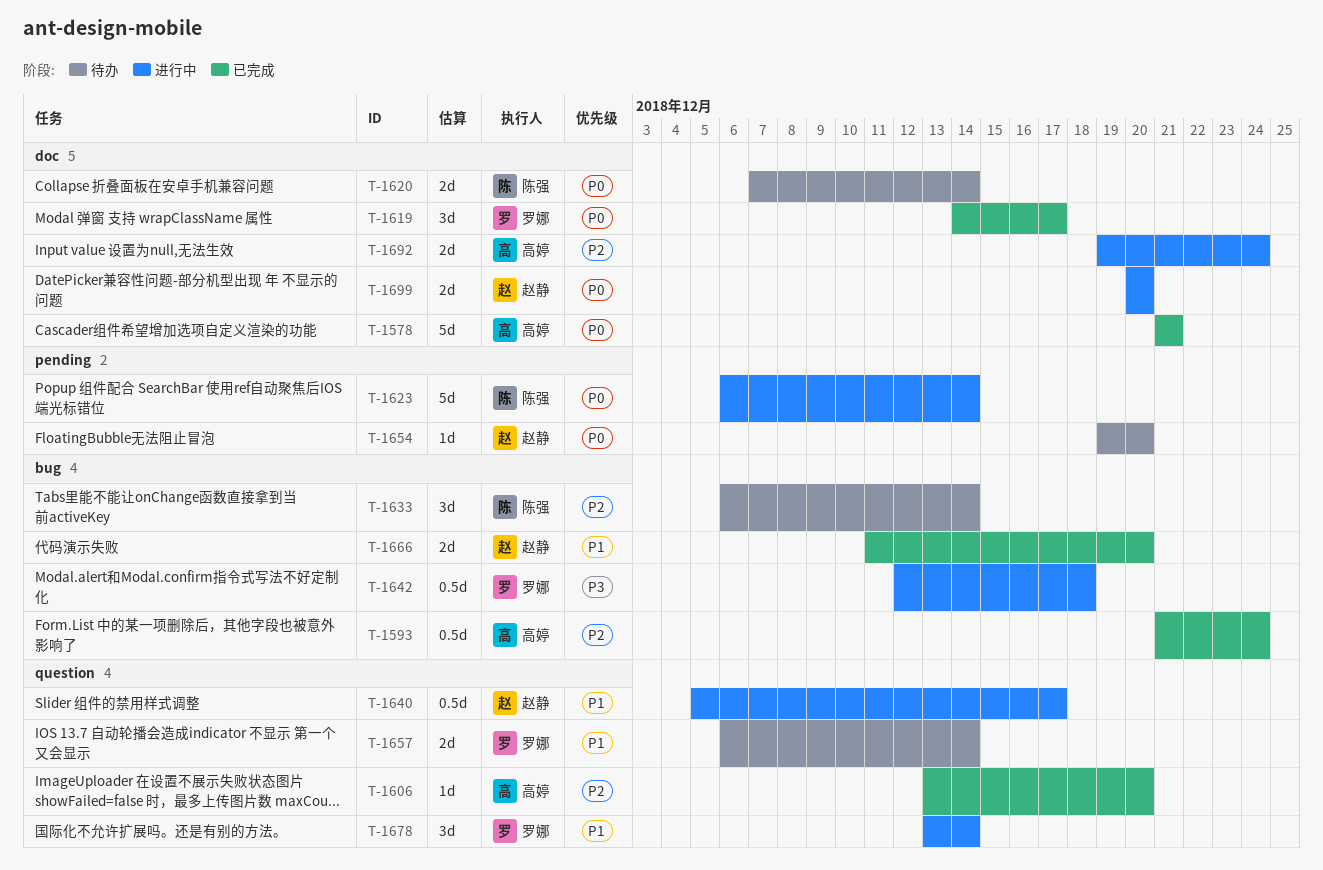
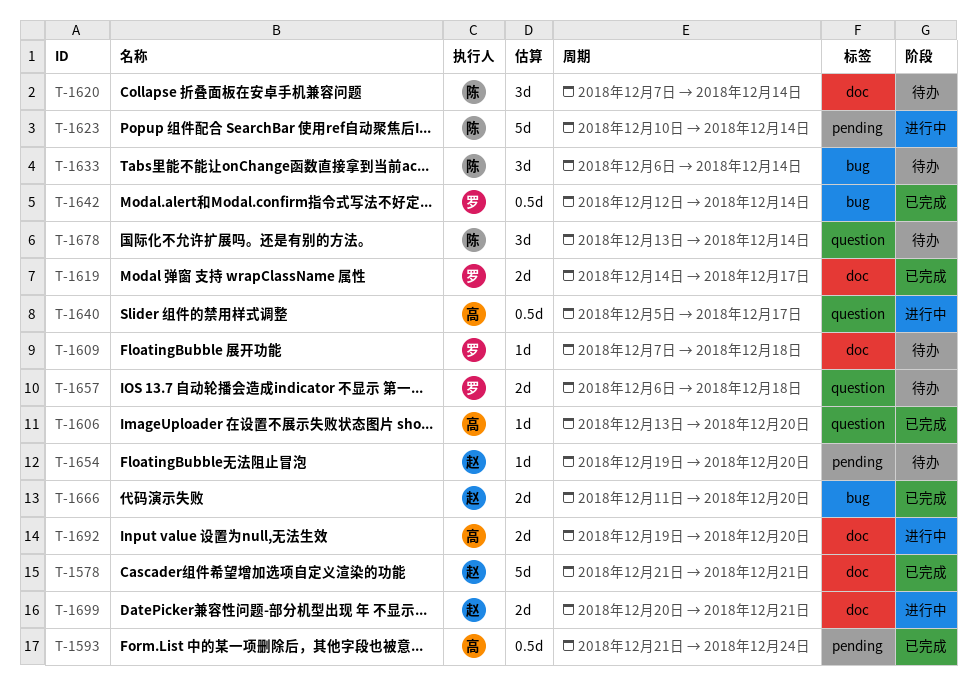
T-1578, owner: 高婷 -> 赵静
T-1593, label: bug -> pending
T-1609: none -> present
T-1619, estimate: 3d -> 2d
T-1620, estimate: 2d -> 3d
T-1623, start: Dec 6 -> Dec 10
T-1640, owner: 赵静 -> 高婷
T-1642, status: 进行中 -> 已完成
T-1642, due: Dec 18 -> Dec 14
T-1657, due: Dec 14 -> Dec 18
T-1678, status: 进行中 -> 待办
T-1678, owner: 罗娜 -> 陈强
T-1692, due: Dec 24 -> Dec 20
T-1699, due: Dec 20 -> Dec 21

